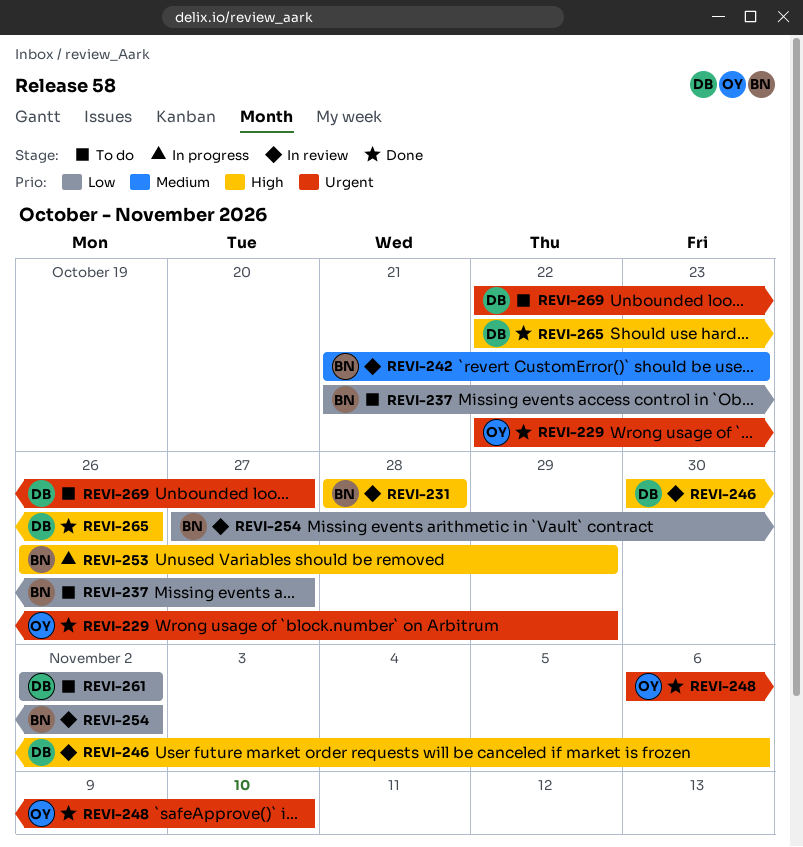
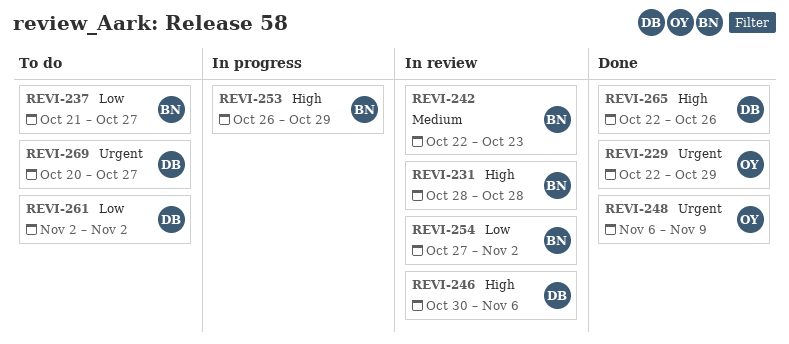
REVI-242, start: Oct 21 -> Oct 22
REVI-248, due: Nov 10 -> Nov 9
REVI-269, start: Oct 22 -> Oct 20

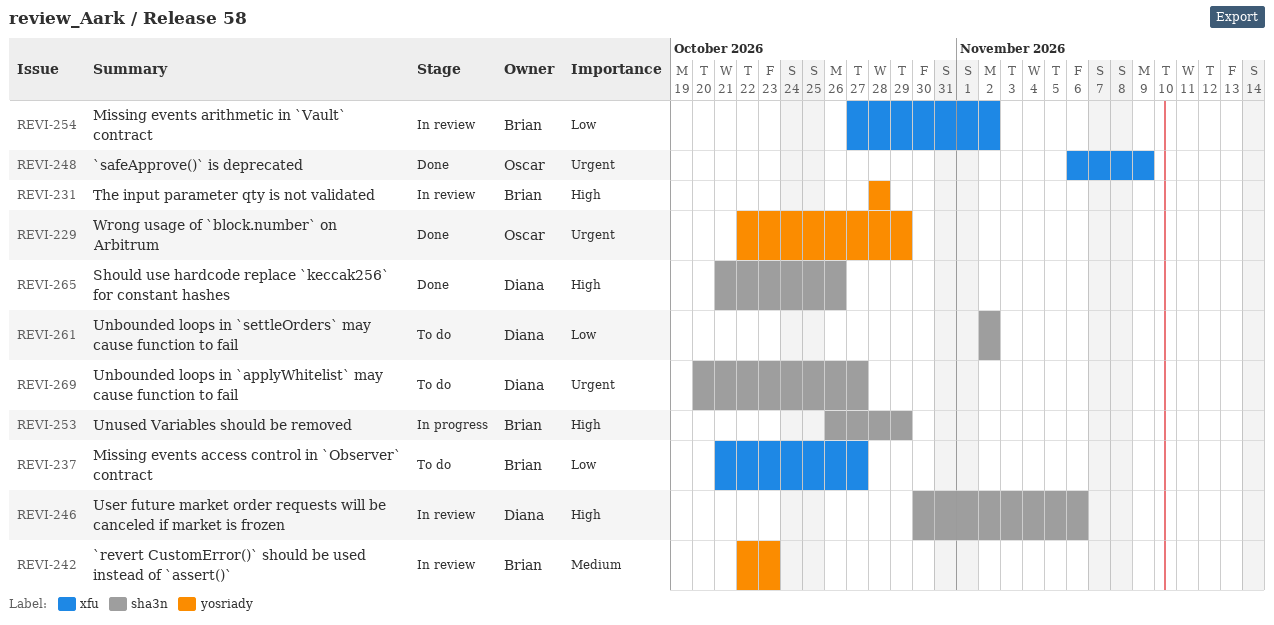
REVI-265, start: Oct 22 -> Oct 21

